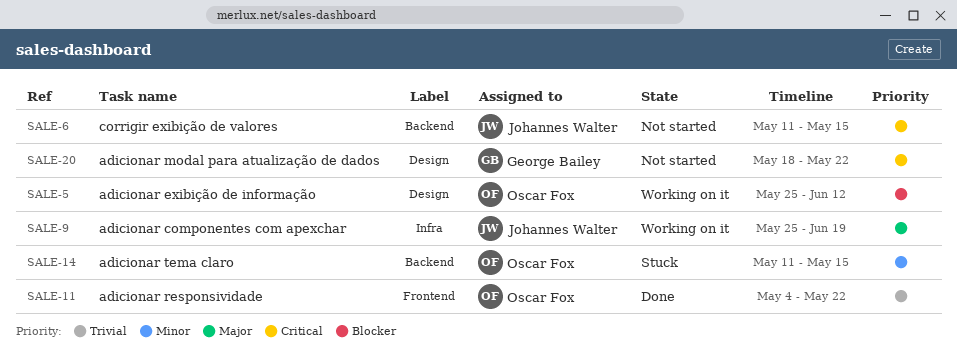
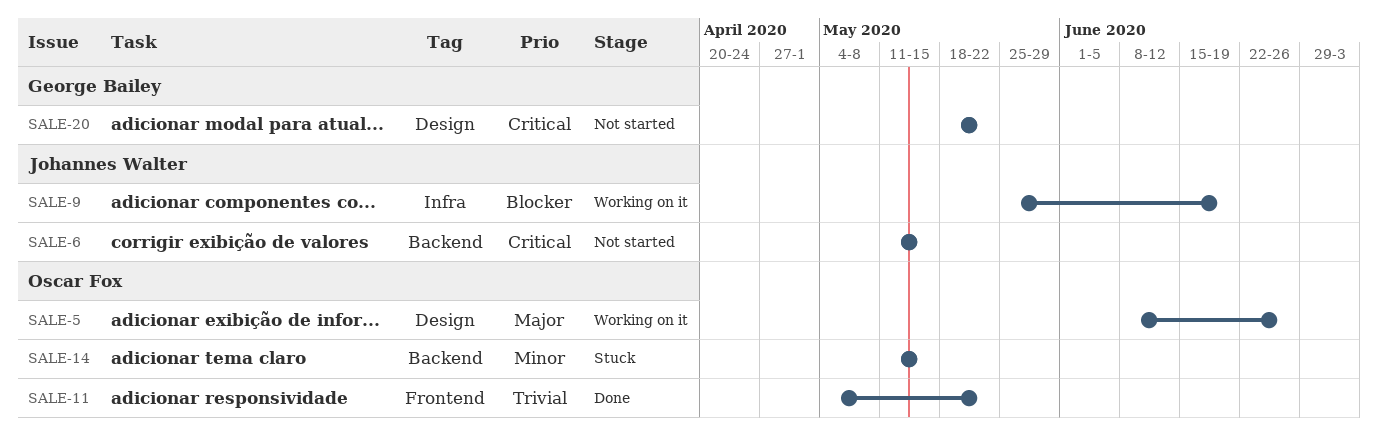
SALE-5, priority: Blocker -> Major
SALE-5, start: May 25 -> Jun 8
SALE-5, due: Jun 12 -> Jun 26
SALE-9, priority: Major -> Blocker

